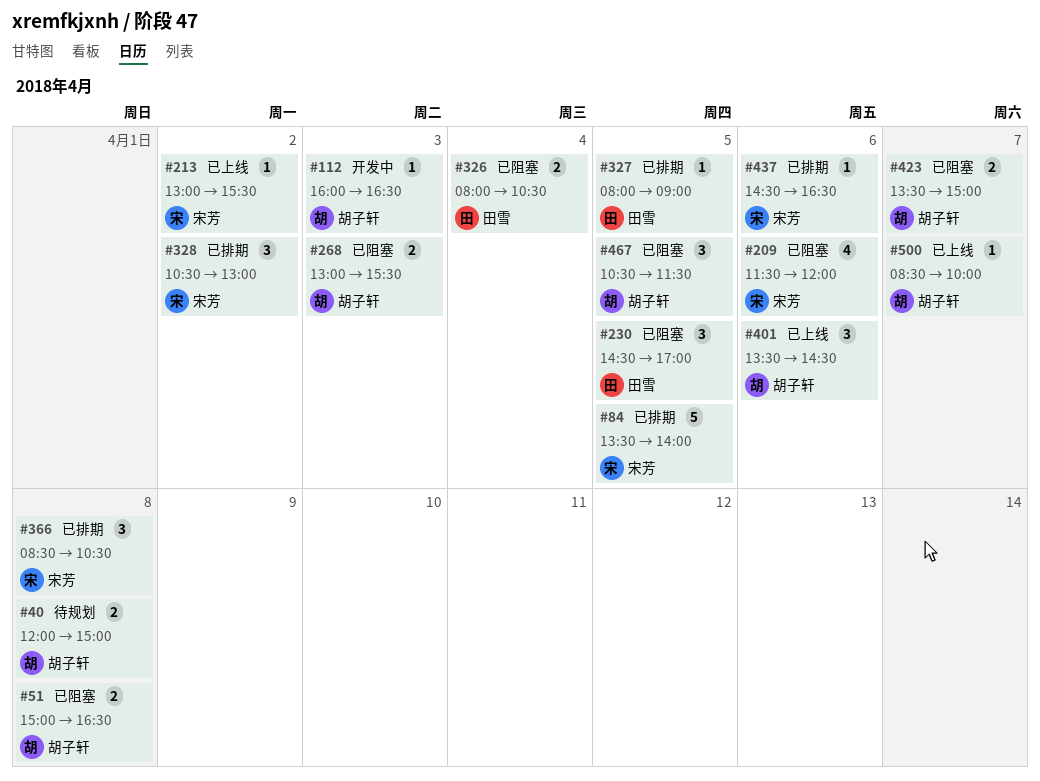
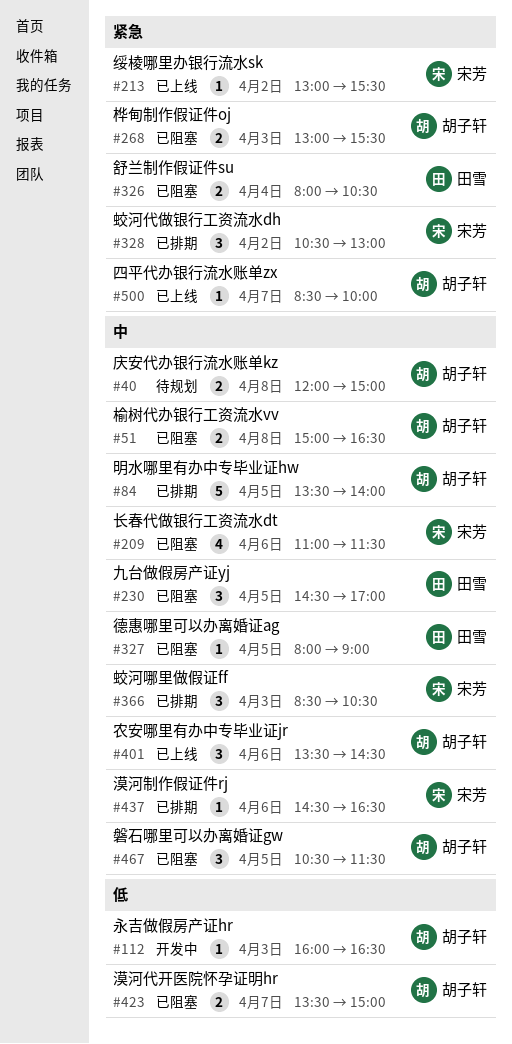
#84, owner: 宋芳 -> 胡子轩
#209, begins: 11:30 -> 11:00
#209, ends: 12:00 -> 11:30
#327, status: 已排期 -> 已阻塞
#366, day: Apr 8 -> Apr 3

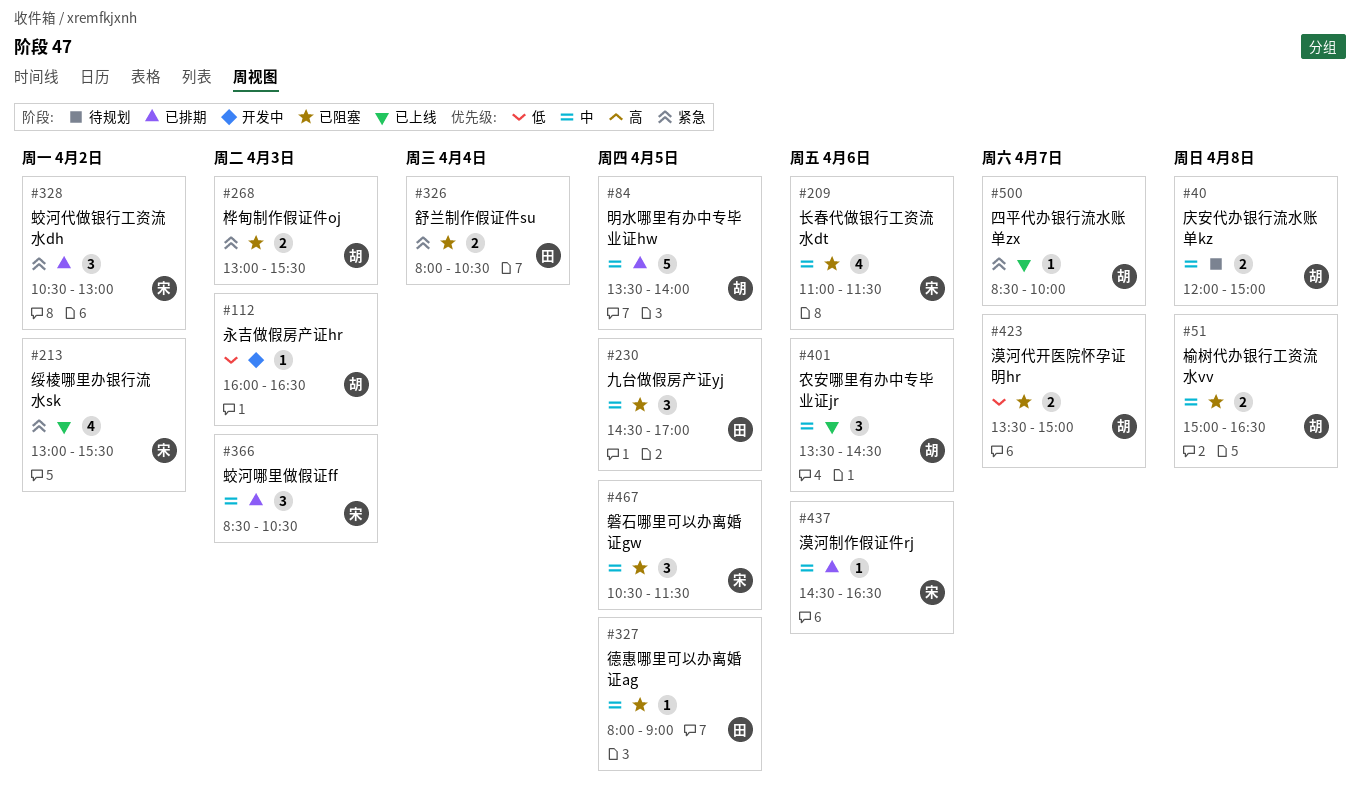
#213, estimate: 1 -> 4
#467, owner: 胡子轩 -> 宋芳

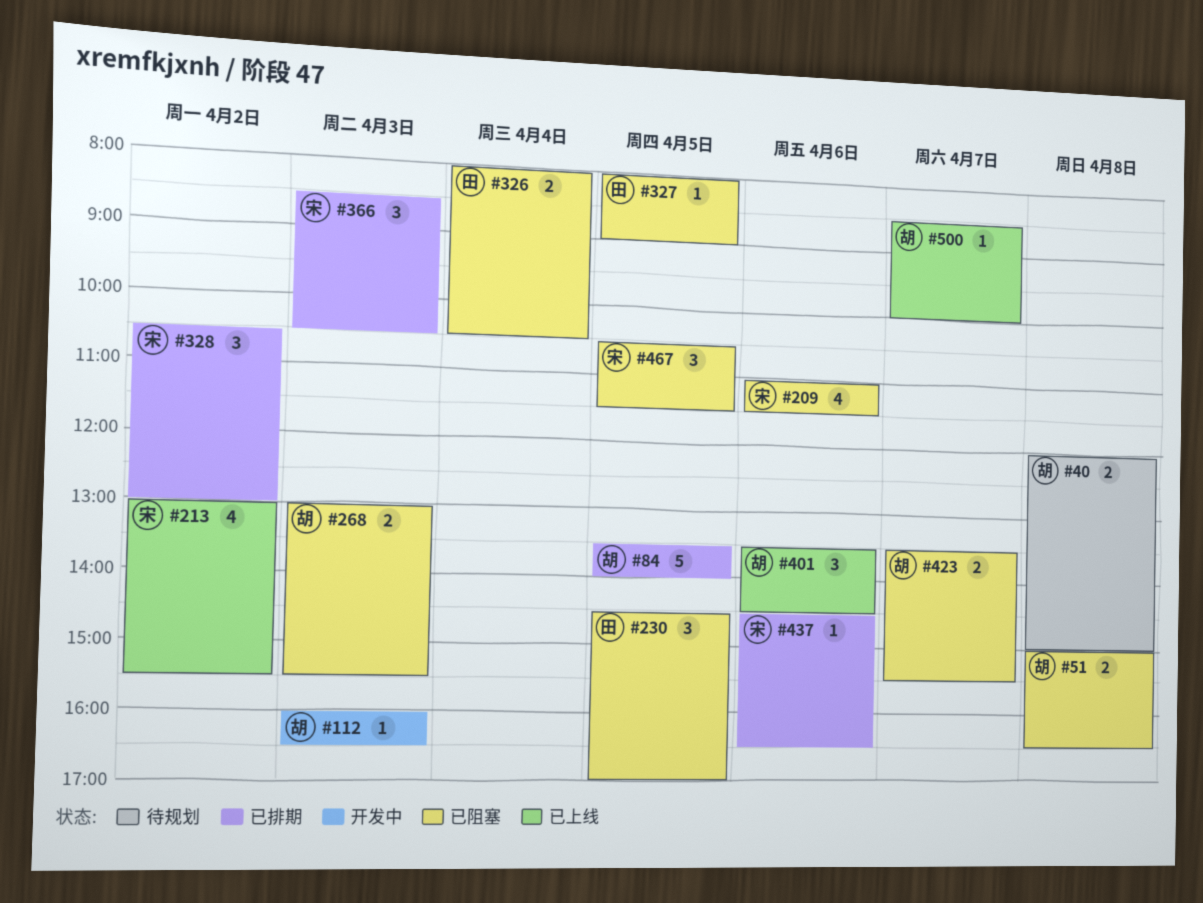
#423, ends: 15:00 -> 15:30

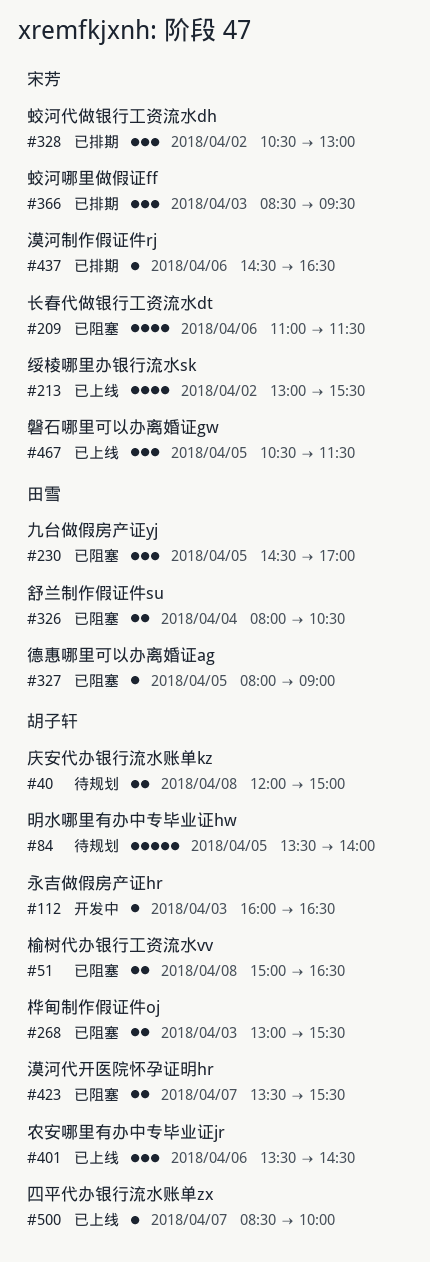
#84, status: 已排期 -> 待规划
#366, ends: 10:30 -> 09:30
#467, status: 已阻塞 -> 已上线

